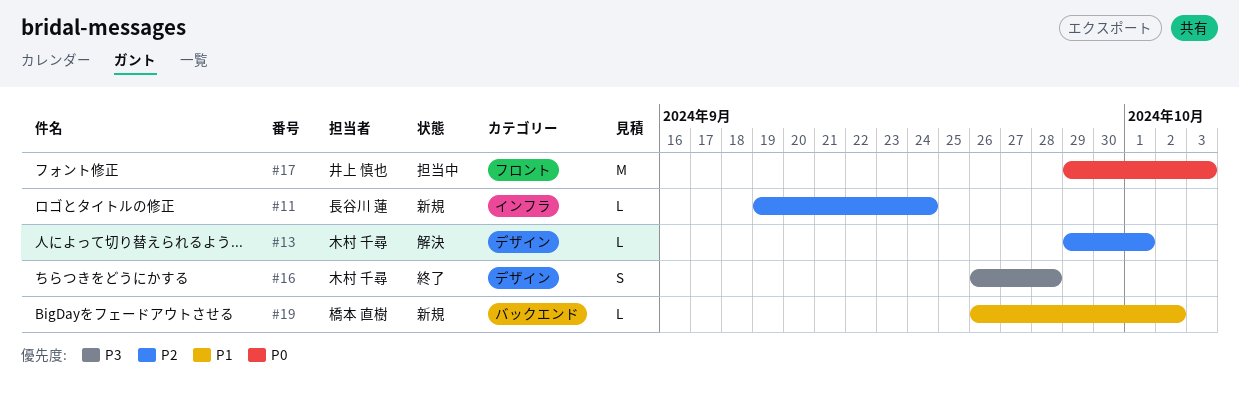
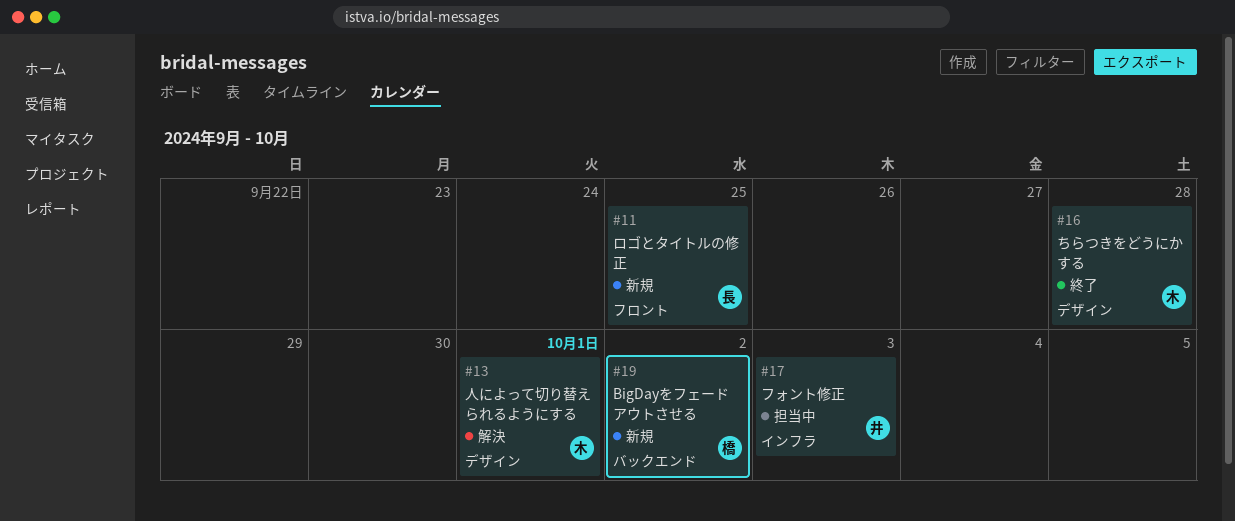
#11, label: インフラ -> フロント
#11, due: Sep 24 -> Sep 25
#17, label: フロント -> インフラ

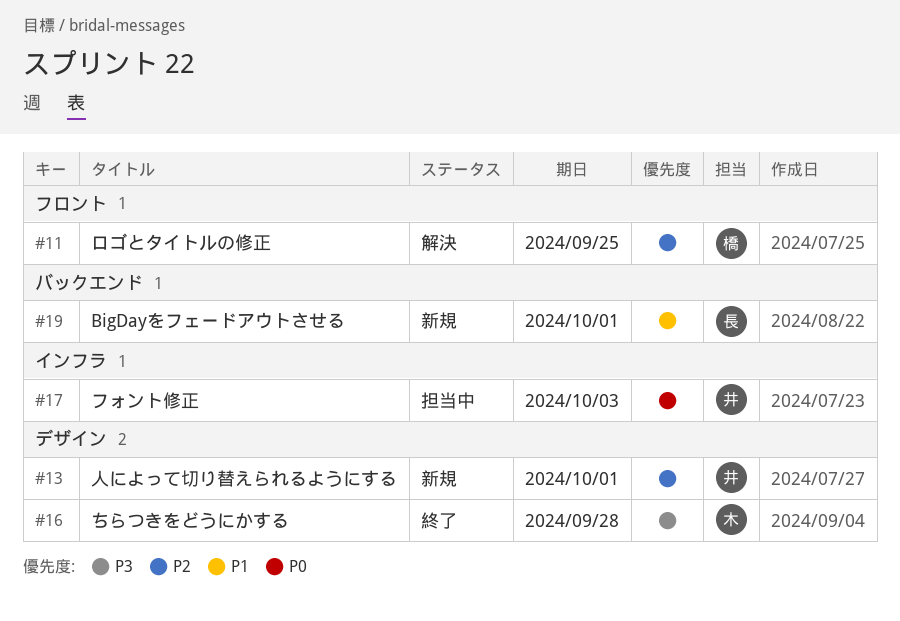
#11, status: 新規 -> 解決
#11, owner: 長 -> 橋
#13, status: 解決 -> 新規
#13, owner: 木 -> 井
#19, owner: 橋 -> 長
#19, due: Oct 2 -> Oct 1

